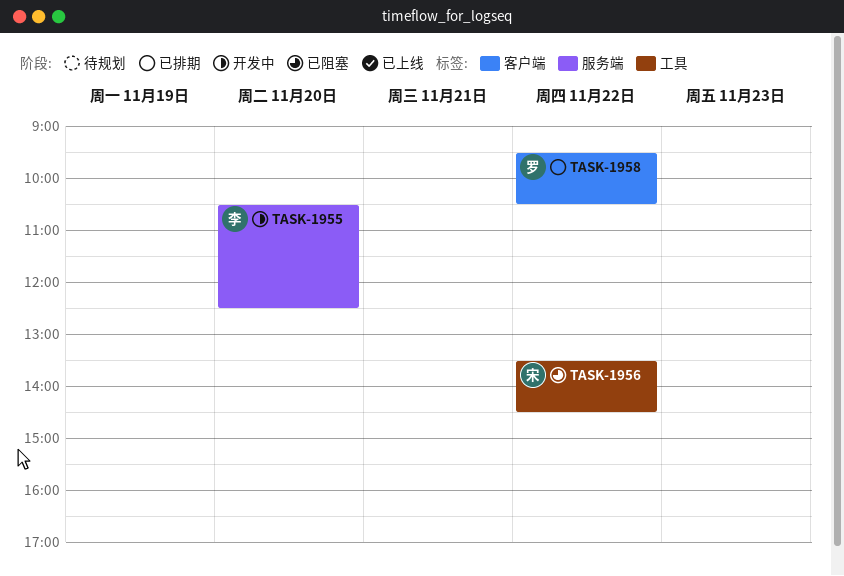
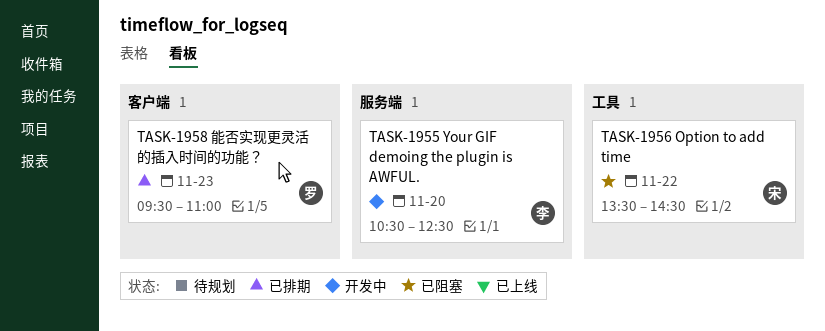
TASK-1958, day: Nov 22 -> Nov 23
TASK-1958, ends: 10:30 -> 11:00

